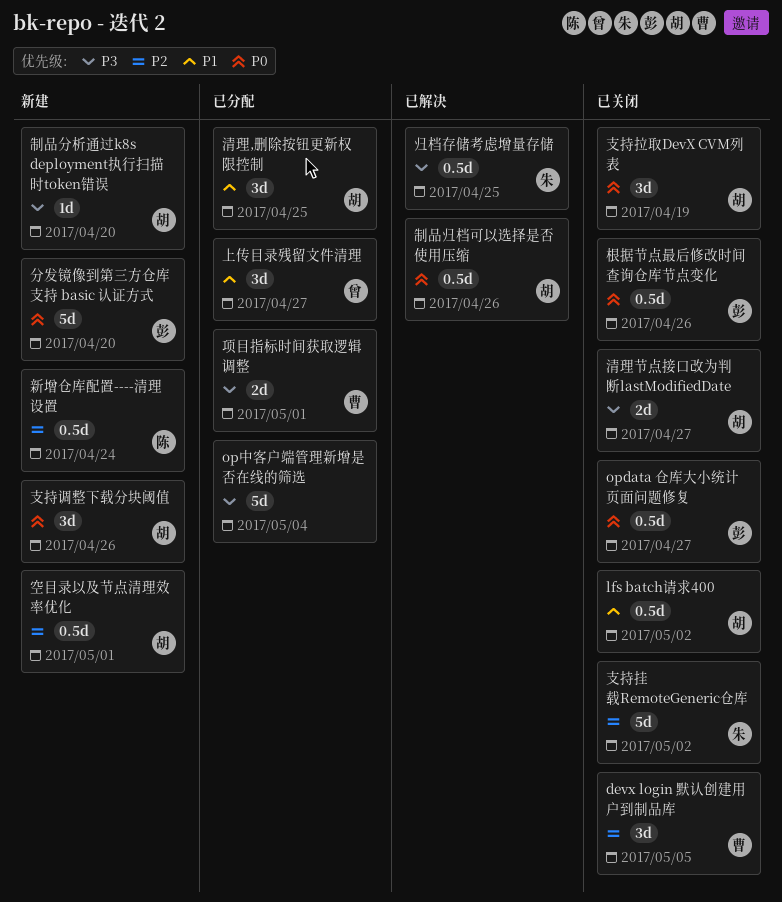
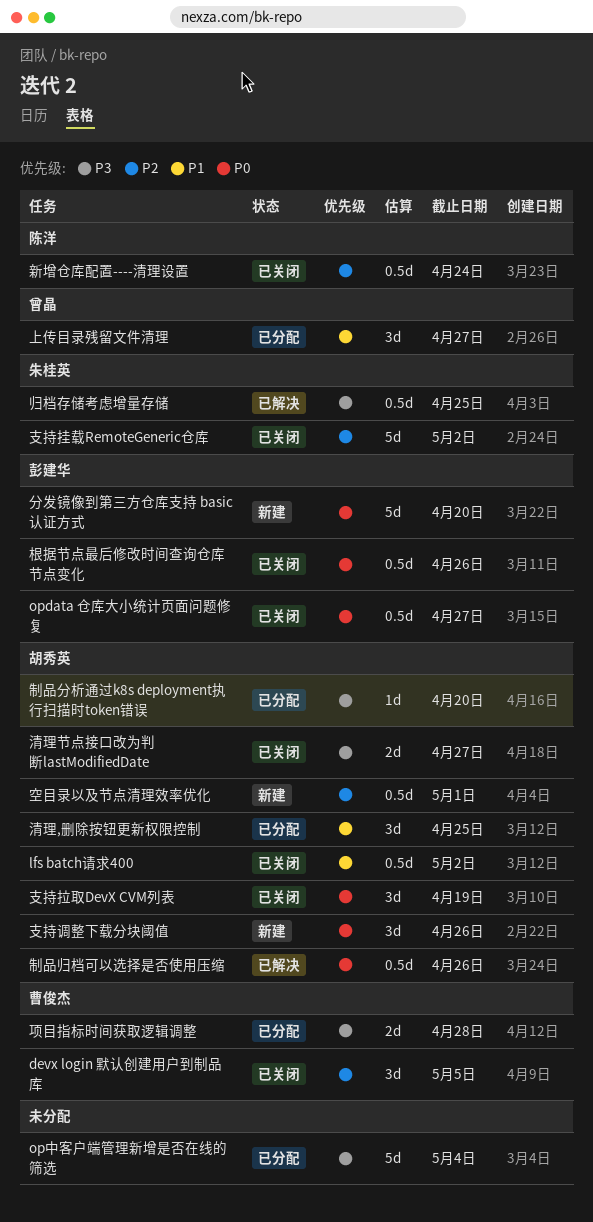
制品分析通过k8s deployment执行扫描时token错误, status: 新建 -> 已分配
新增仓库配置----清理设置, status: 新建 -> 已关闭
项目指标时间获取逻辑调整, due: May 1 -> Apr 28

